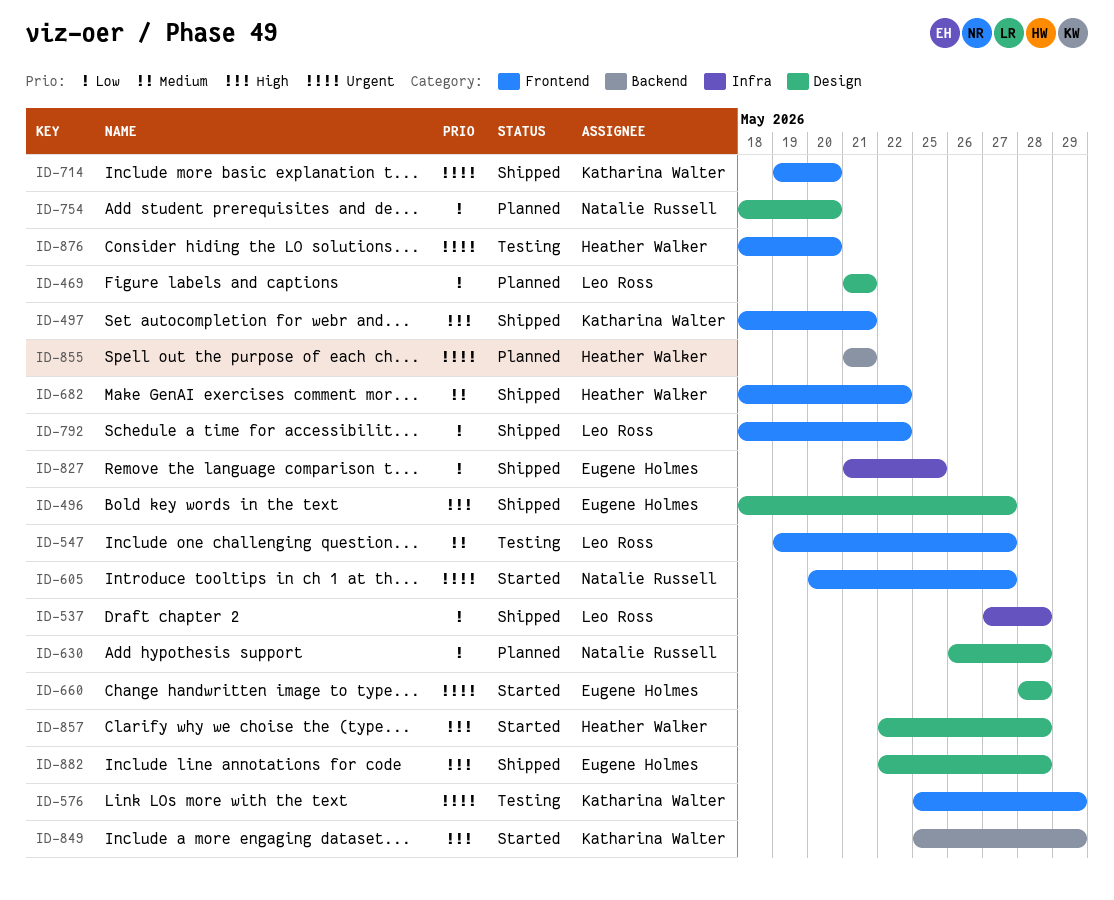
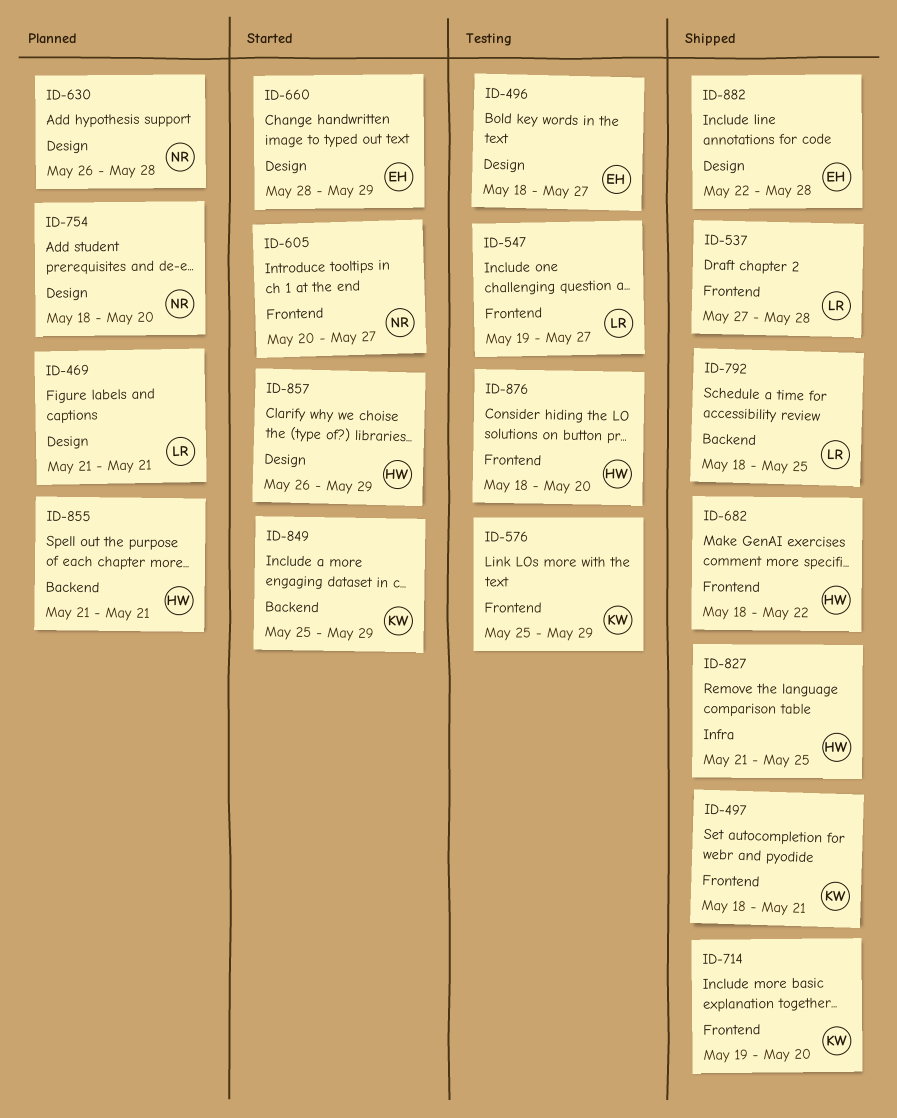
ID-496, status: Shipped -> Testing
ID-537, label: Infra -> Frontend
ID-660, due: May 28 -> May 29
ID-792, label: Frontend -> Backend
ID-792, due: May 22 -> May 25
ID-827, owner: Eugene Holmes -> Heather Walker
ID-857, start: May 22 -> May 26
ID-857, due: May 28 -> May 29

